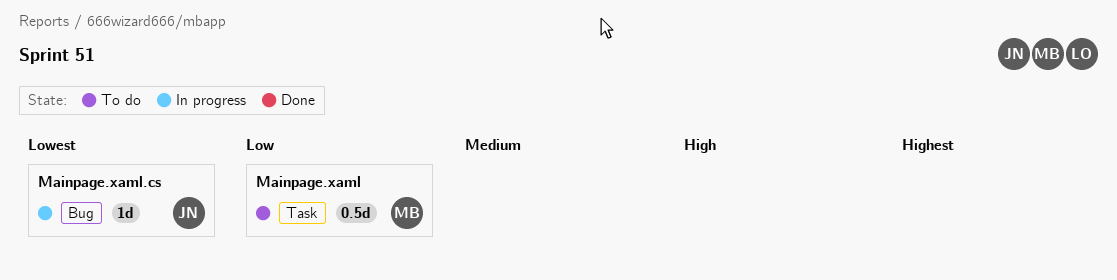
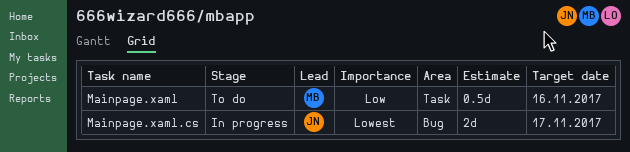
Mainpage.xaml.cs, estimate: 1d -> 2d

